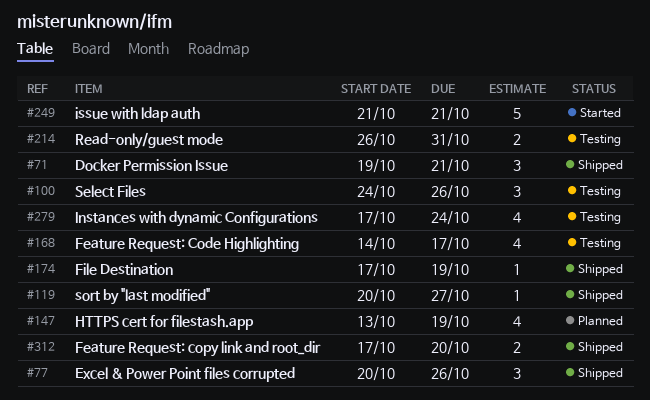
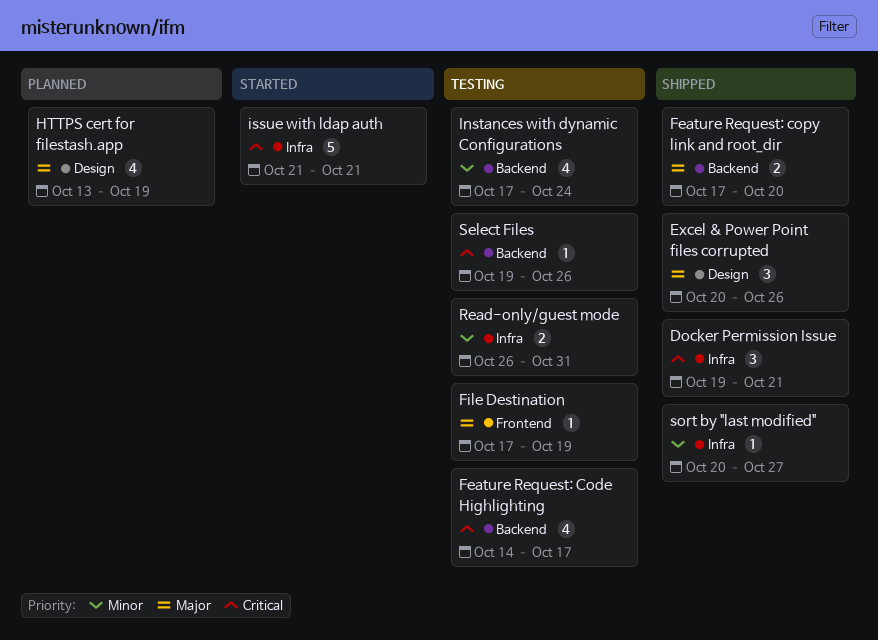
File Destination, status: Shipped -> Testing
Select Files, estimate: 3 -> 1
Select Files, start: Oct 24 -> Oct 19

